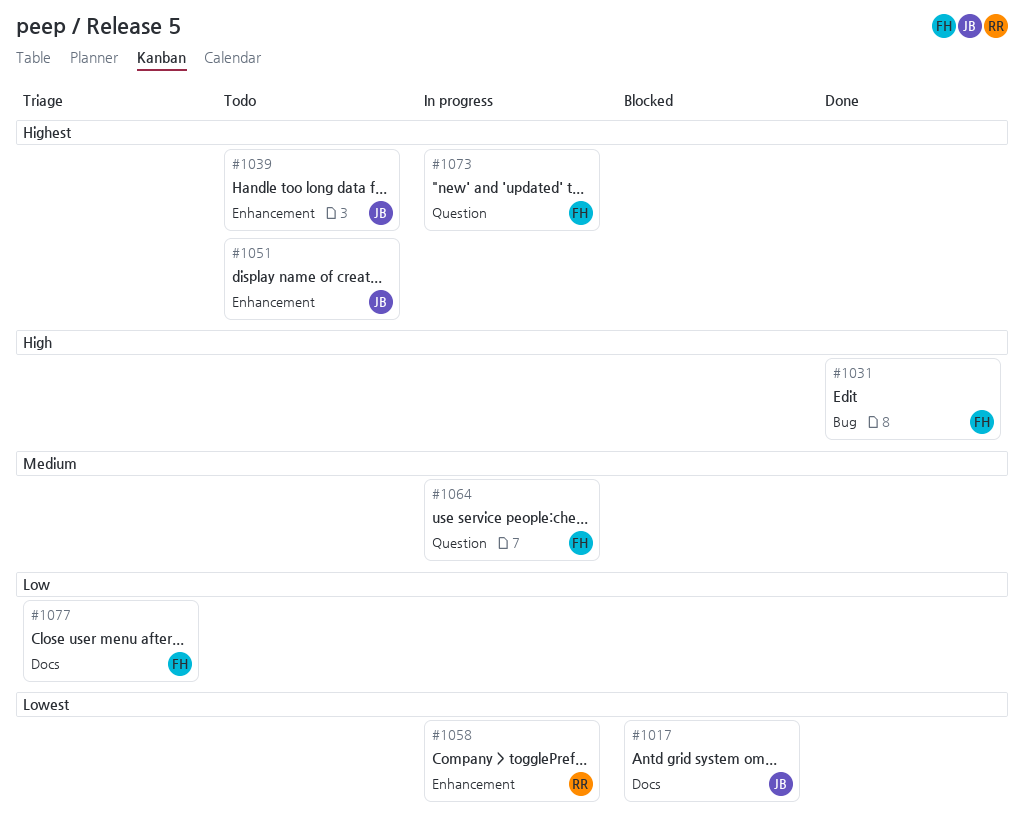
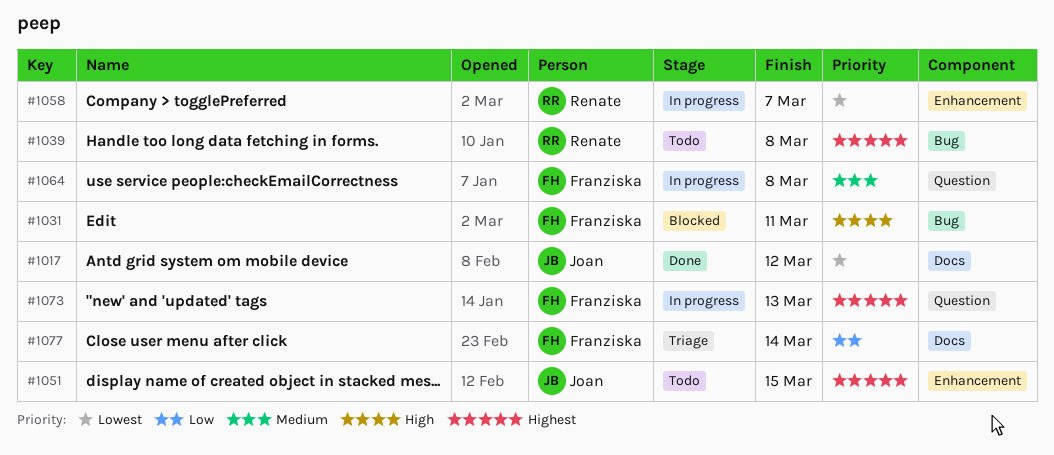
#1017, status: Blocked -> Done
#1031, status: Done -> Blocked
#1039, owner: Joan -> Renate
#1039, label: Enhancement -> Bug

